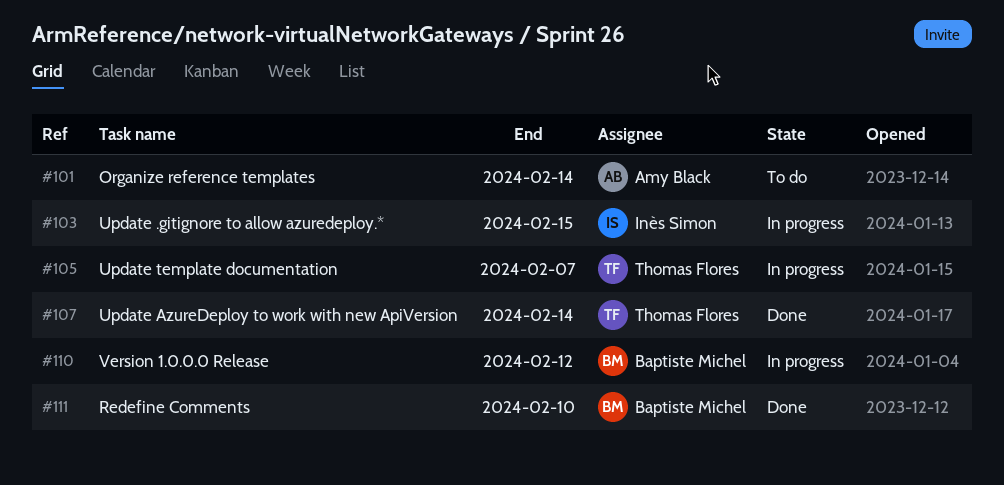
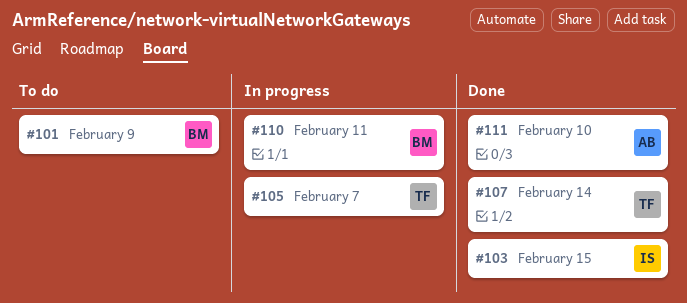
#101, owner: Amy Black -> Baptiste Michel
#101, due: Feb 14 -> Feb 9
#103, status: In progress -> Done
#110, due: Feb 12 -> Feb 11
#111, owner: Baptiste Michel -> Amy Black

